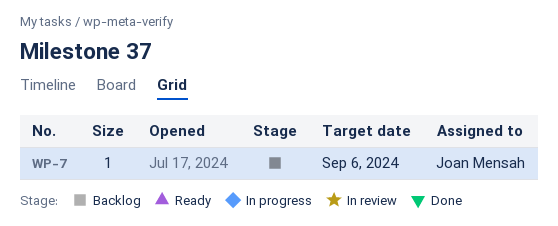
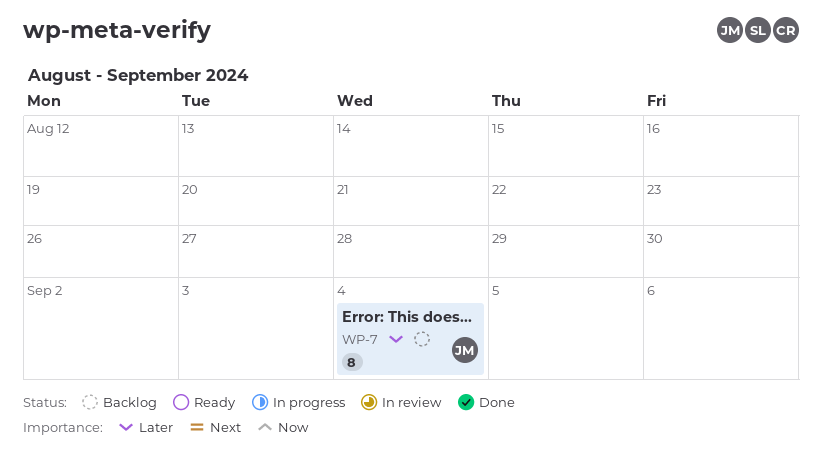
WP-7, estimate: 1 -> 8
WP-7, due: Sep 6 -> Sep 4

